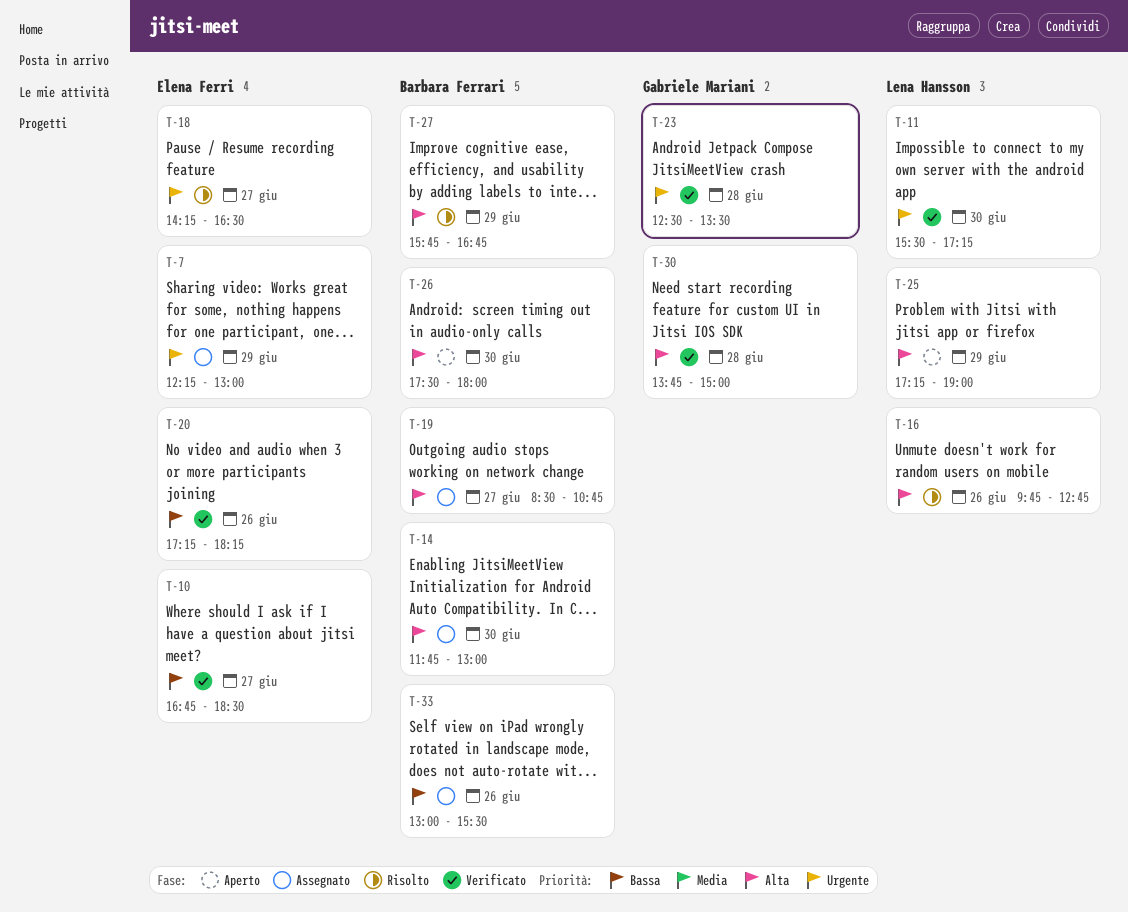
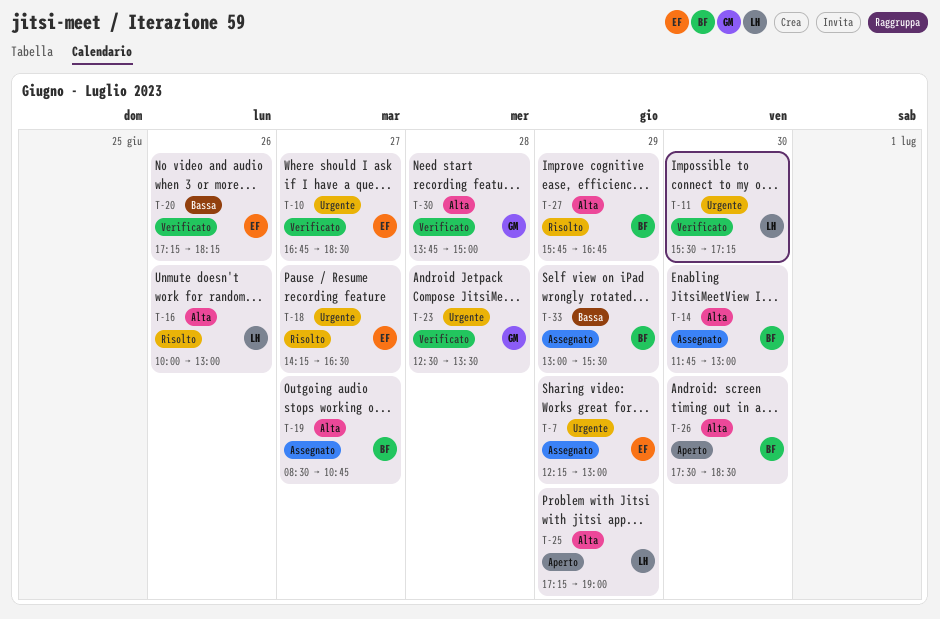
T-10, priority: Bassa -> Urgente
T-16, begins: 09:45 -> 10:00
T-16, ends: 12:45 -> 13:00
T-26, ends: 18:00 -> 18:30
T-33, day: Jun 26 -> Jun 29

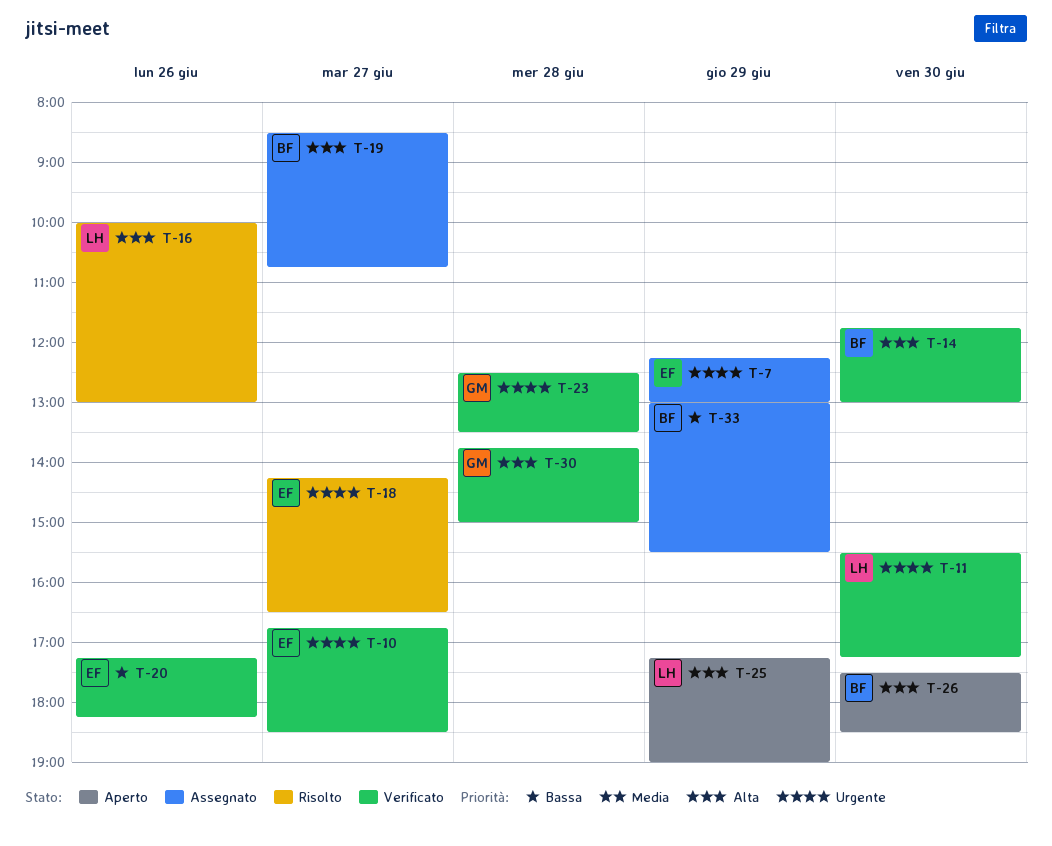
T-14, status: Assegnato -> Verificato
T-27: present -> none

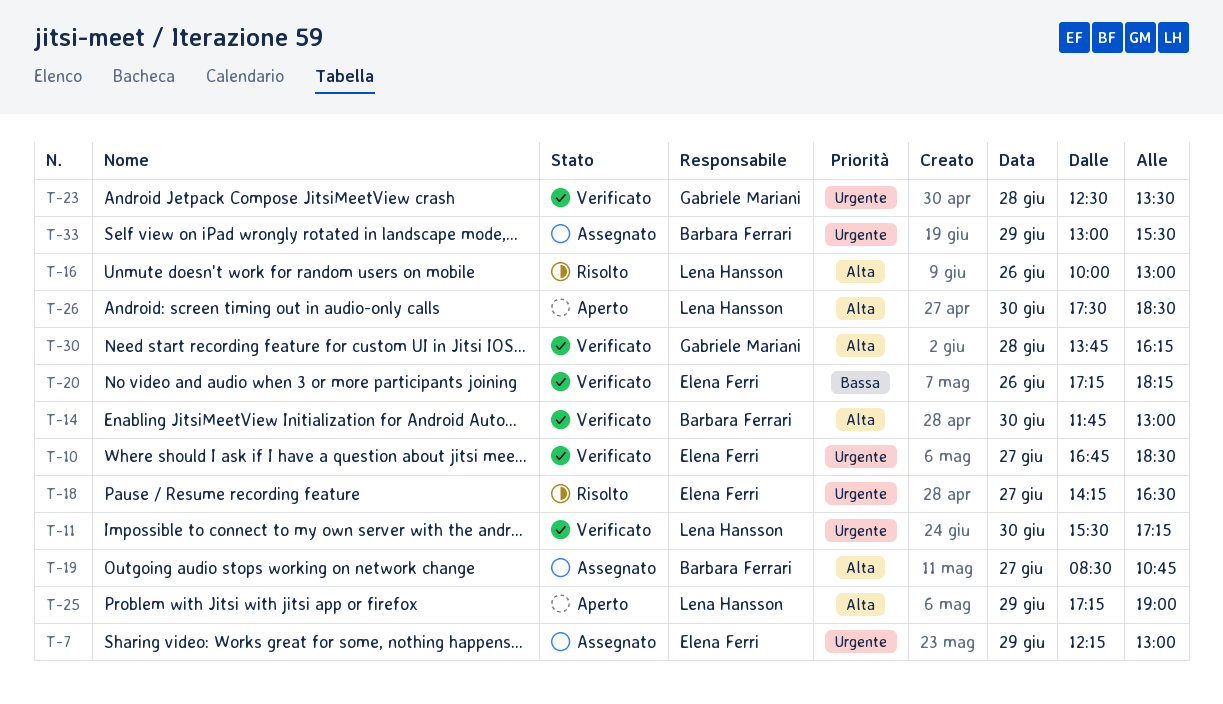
T-26, owner: Barbara Ferrari -> Lena Hansson
T-30, ends: 15:00 -> 16:15
T-33, priority: Bassa -> Urgente

